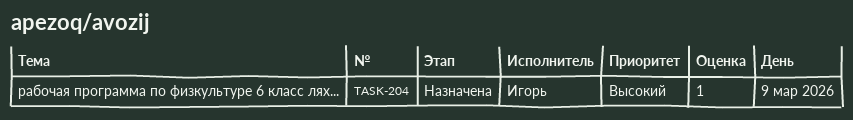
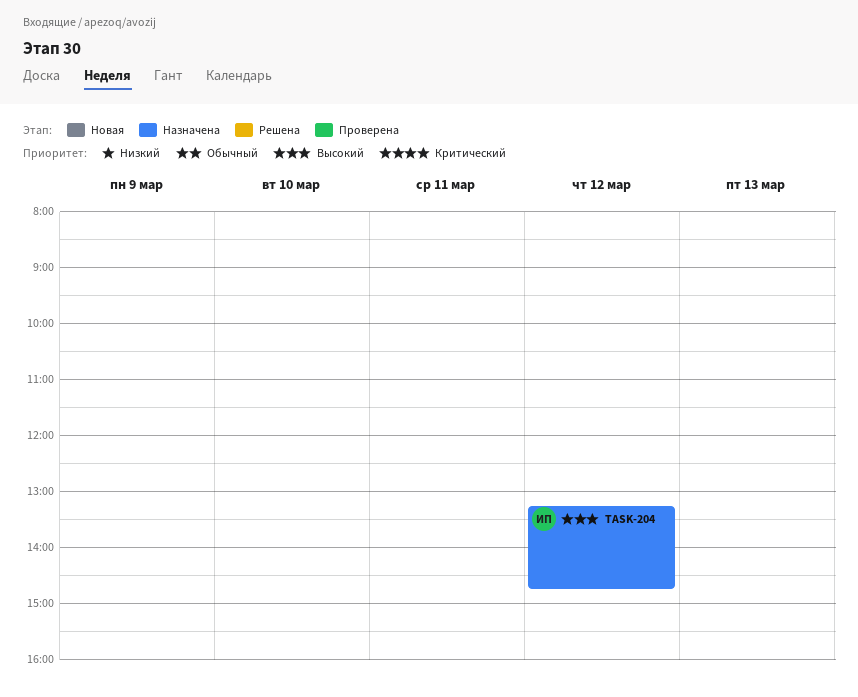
TASK-204, day: Mar 9 -> Mar 12

